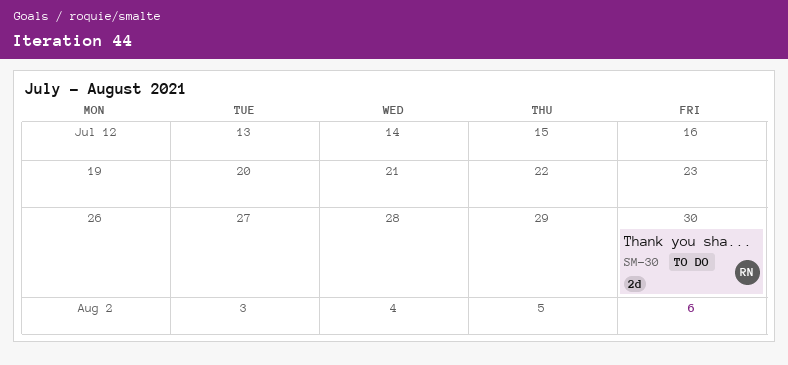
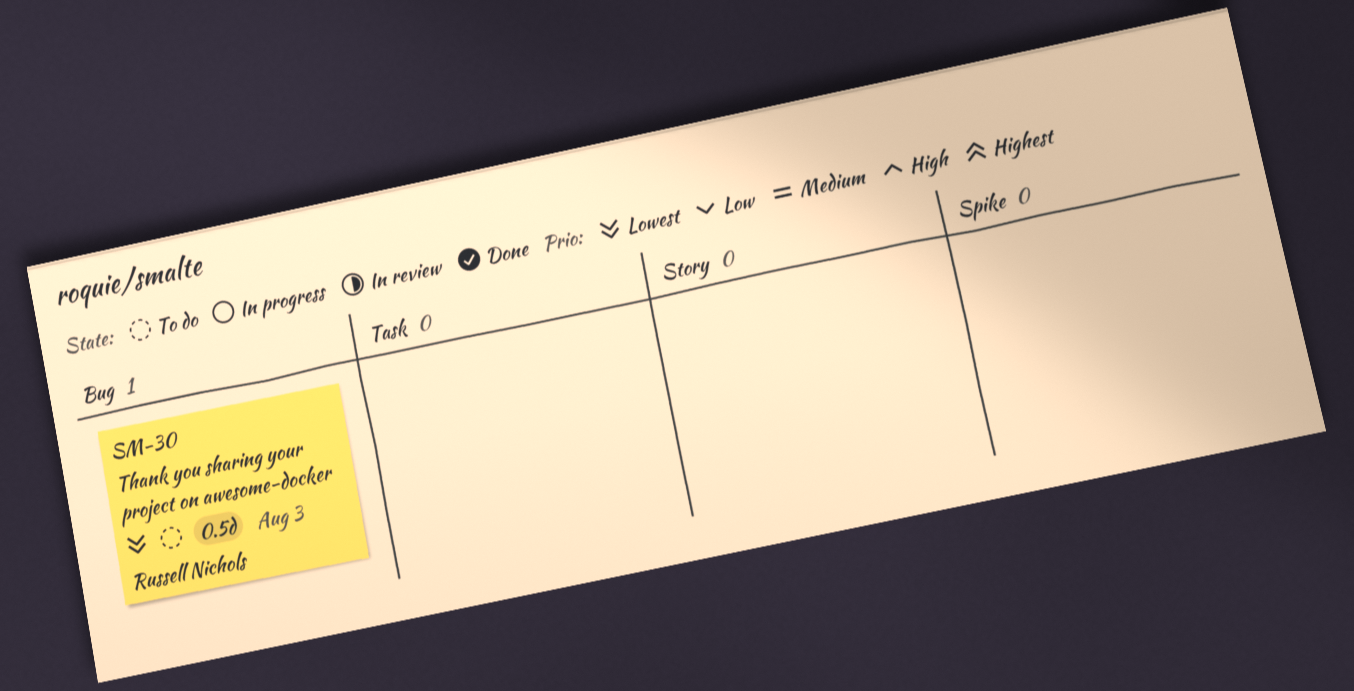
SM-30, estimate: 2d -> 0.5d
SM-30, due: Jul 30 -> Aug 3

